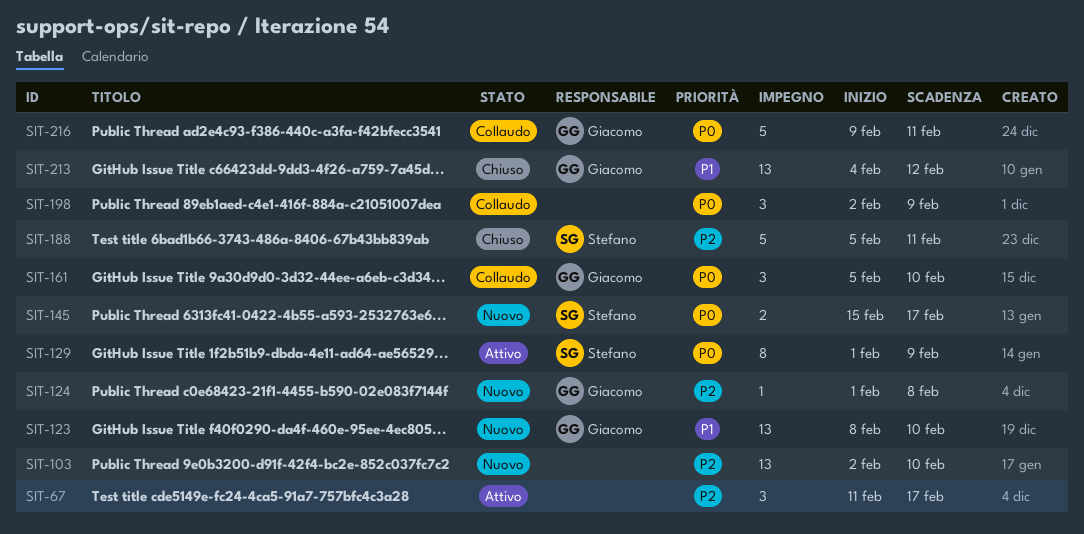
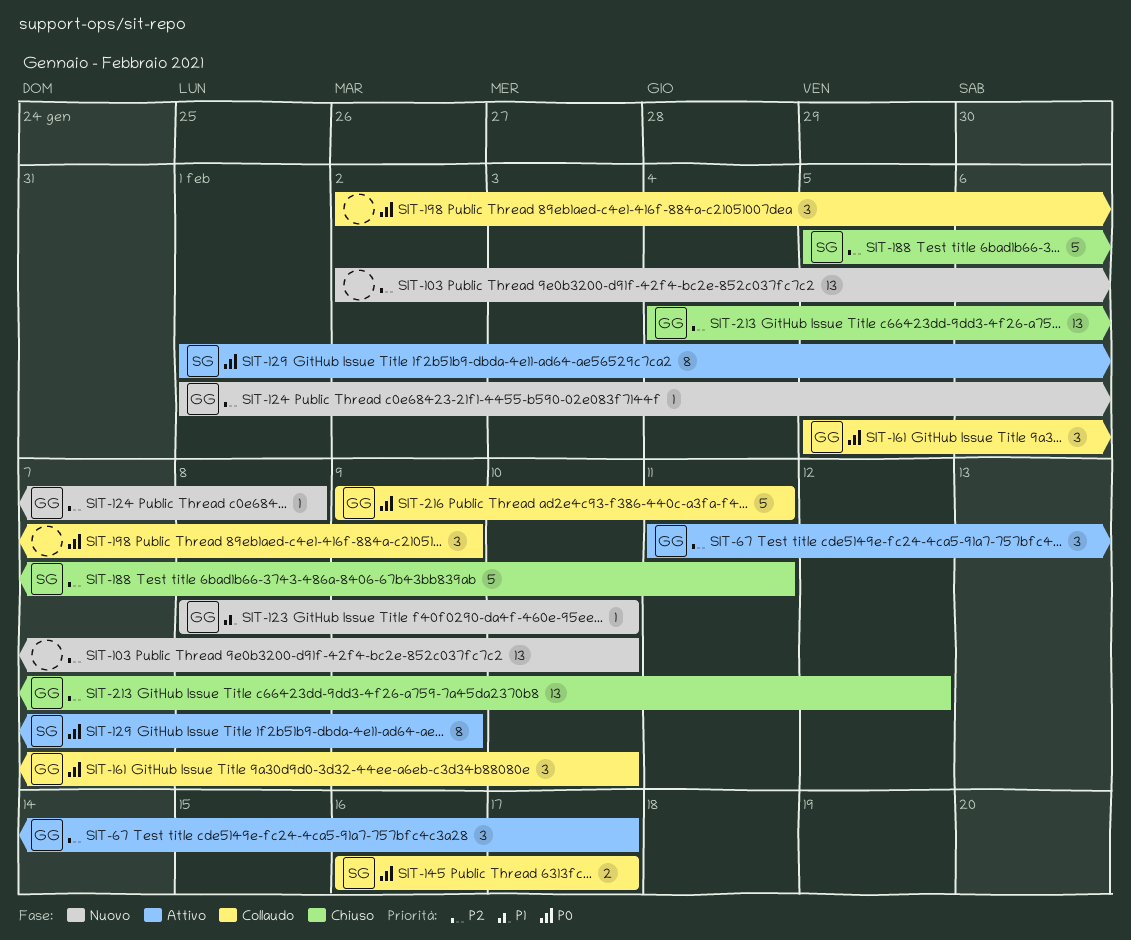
SIT-67, owner: none -> Giacomo
SIT-123, estimate: 13 -> 1
SIT-145, status: Nuovo -> Collaudo
SIT-145, start: Feb 15 -> Feb 16
SIT-213, priority: P1 -> P2

